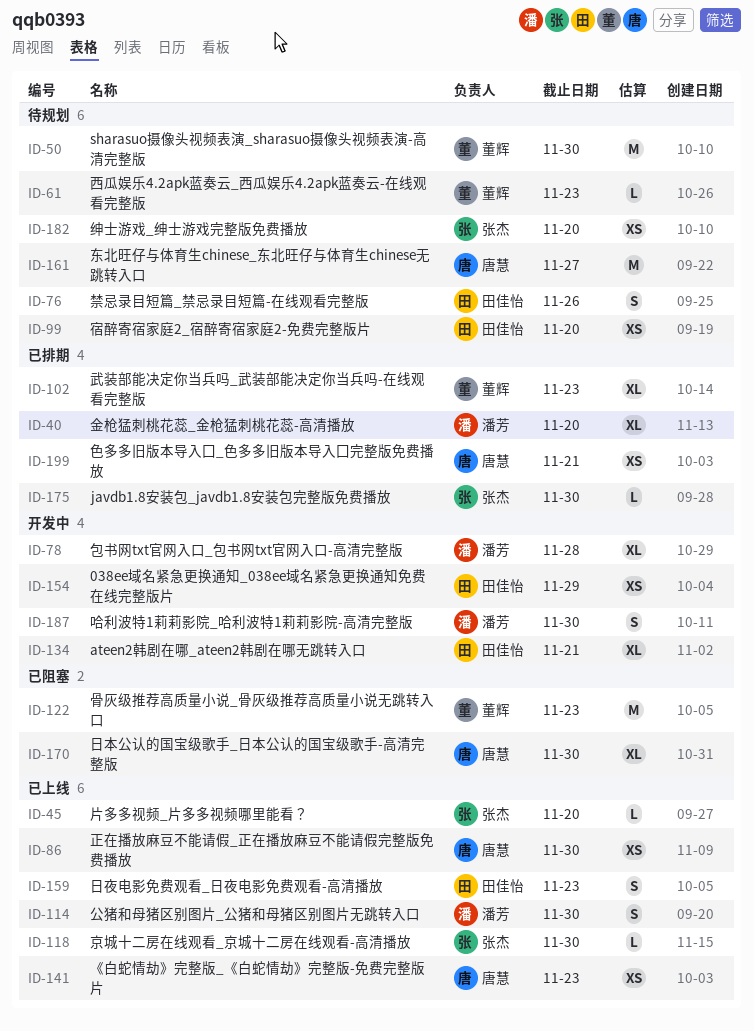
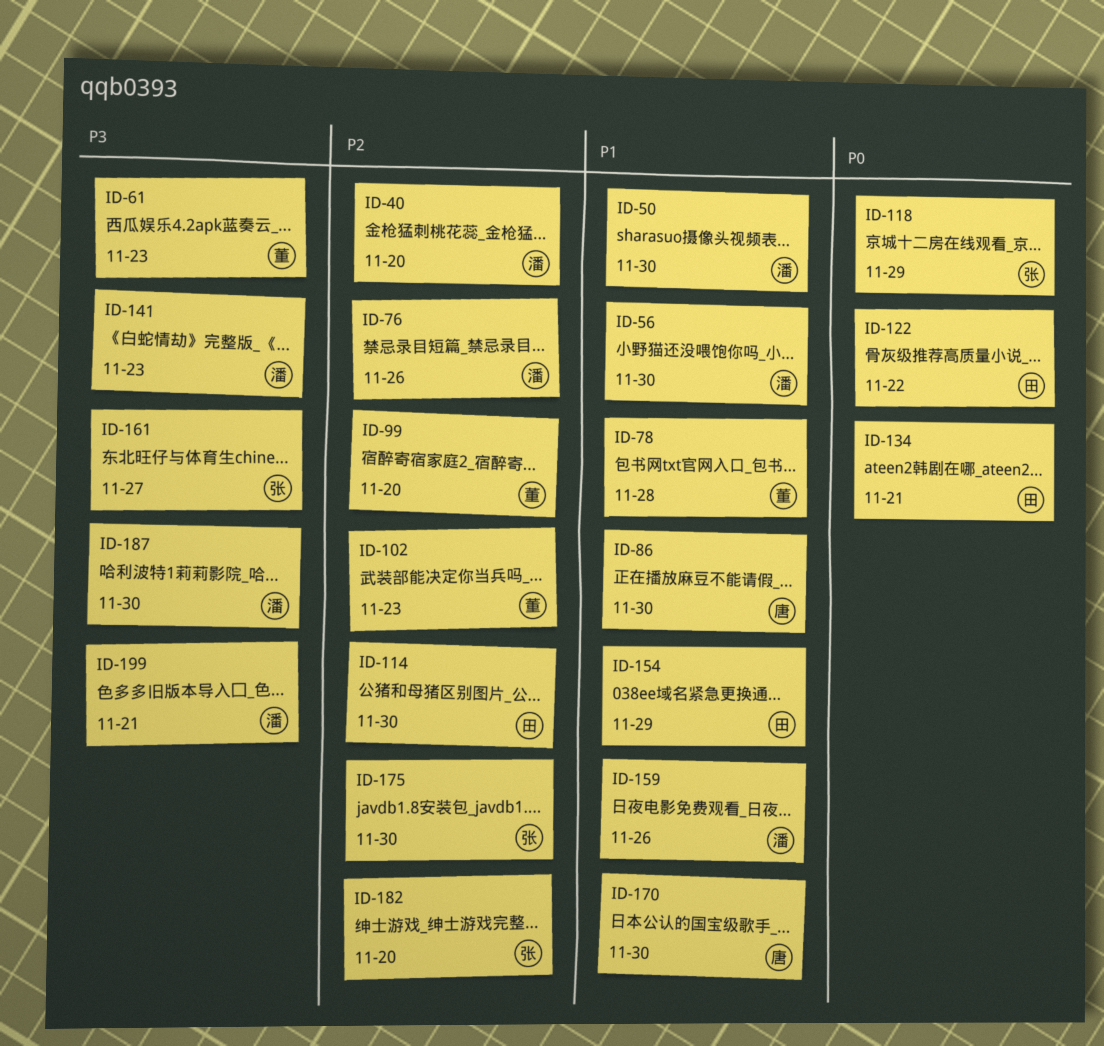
ID-45: present -> none
ID-50, owner: 董辉 -> 潘芳
ID-56: none -> present
ID-76, owner: 田佳怡 -> 潘芳
ID-78, owner: 潘芳 -> 董辉
ID-99, owner: 田佳怡 -> 董辉
ID-114, owner: 潘芳 -> 田佳怡
ID-118, due: Nov 30 -> Nov 29
ID-122, owner: 董辉 -> 田佳怡
ID-122, due: Nov 23 -> Nov 22
ID-141, owner: 唐慧 -> 潘芳
ID-159, owner: 田佳怡 -> 潘芳
ID-159, due: Nov 23 -> Nov 26
ID-161, owner: 唐慧 -> 张杰
ID-199, owner: 唐慧 -> 潘芳

